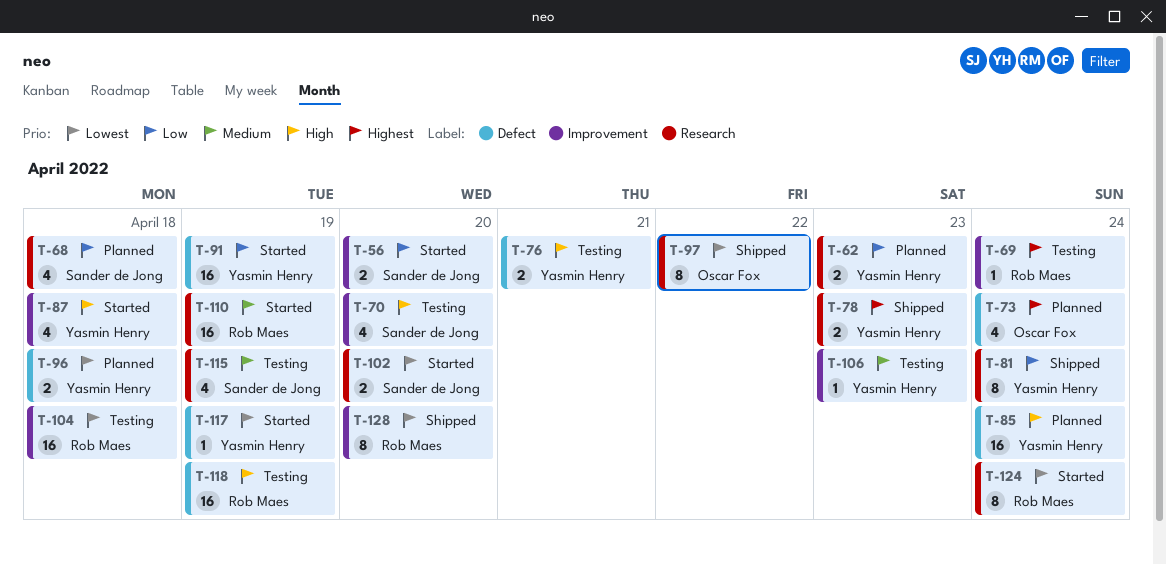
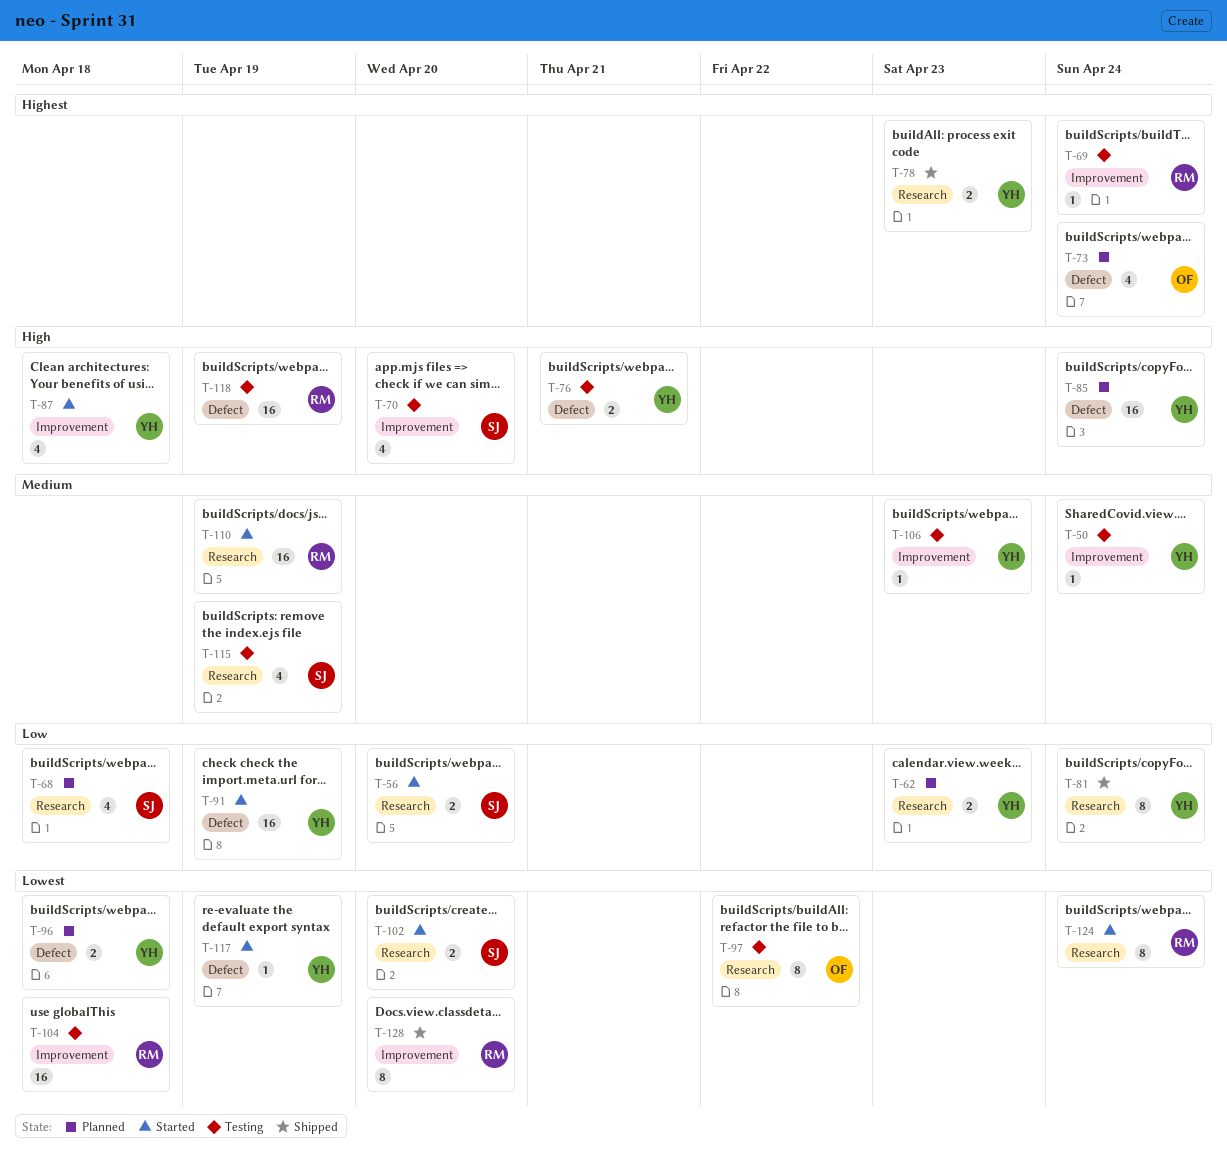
T-50: none -> present
T-56, label: Improvement -> Research
T-97, status: Shipped -> Testing

